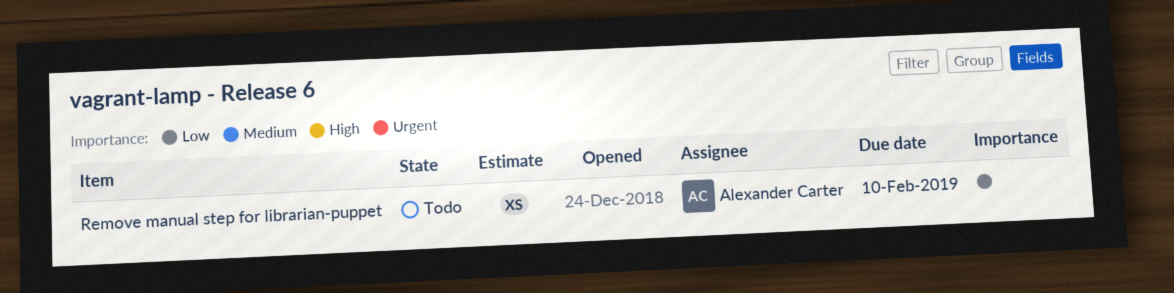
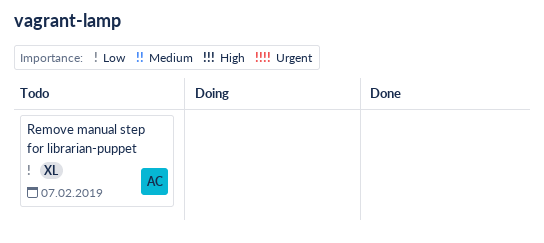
Remove manual step for librarian-puppet, estimate: XS -> XL
Remove manual step for librarian-puppet, due: Feb 10 -> Feb 7

